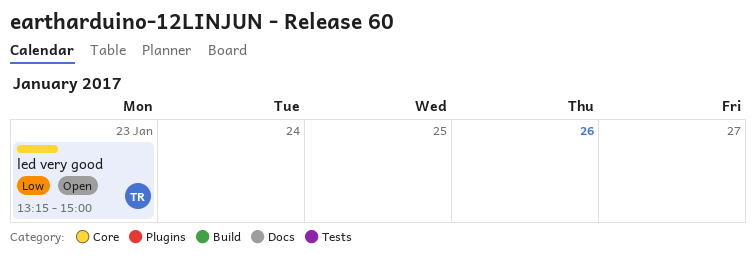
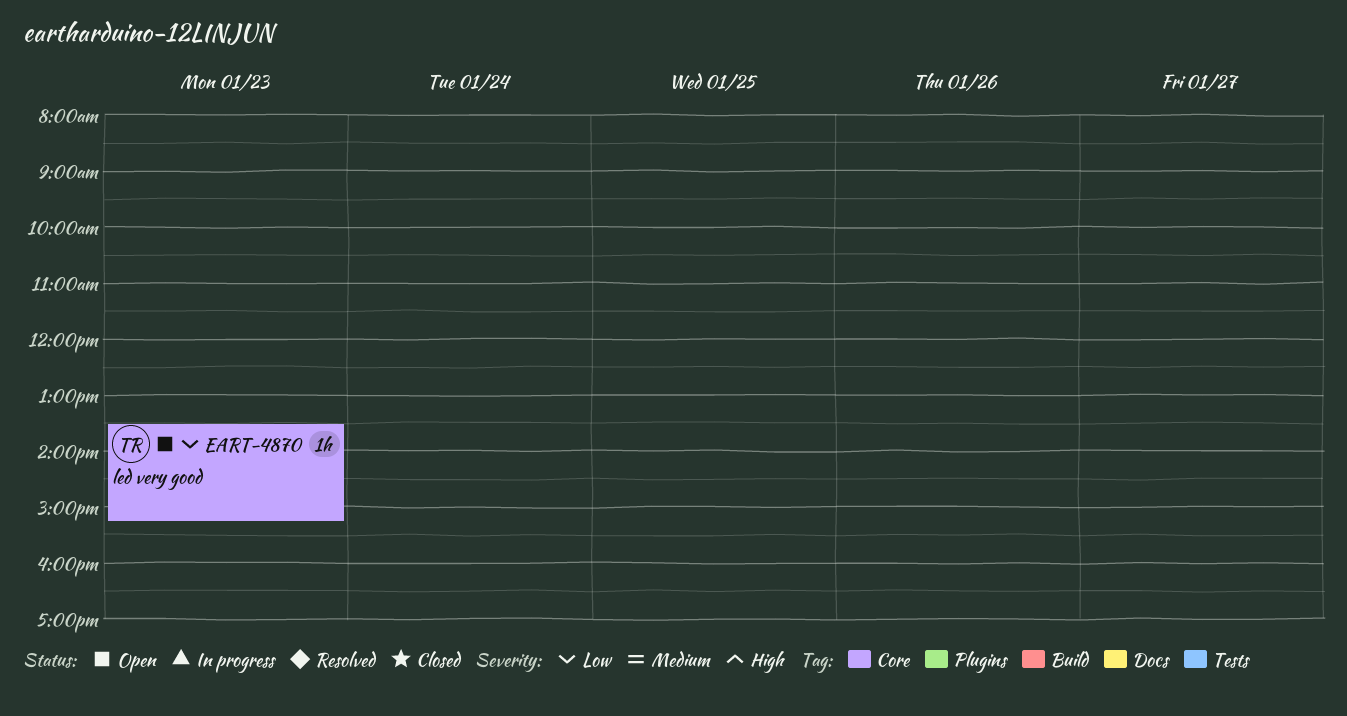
led very good, begins: 13:15 -> 13:30
led very good, ends: 15:00 -> 15:15

